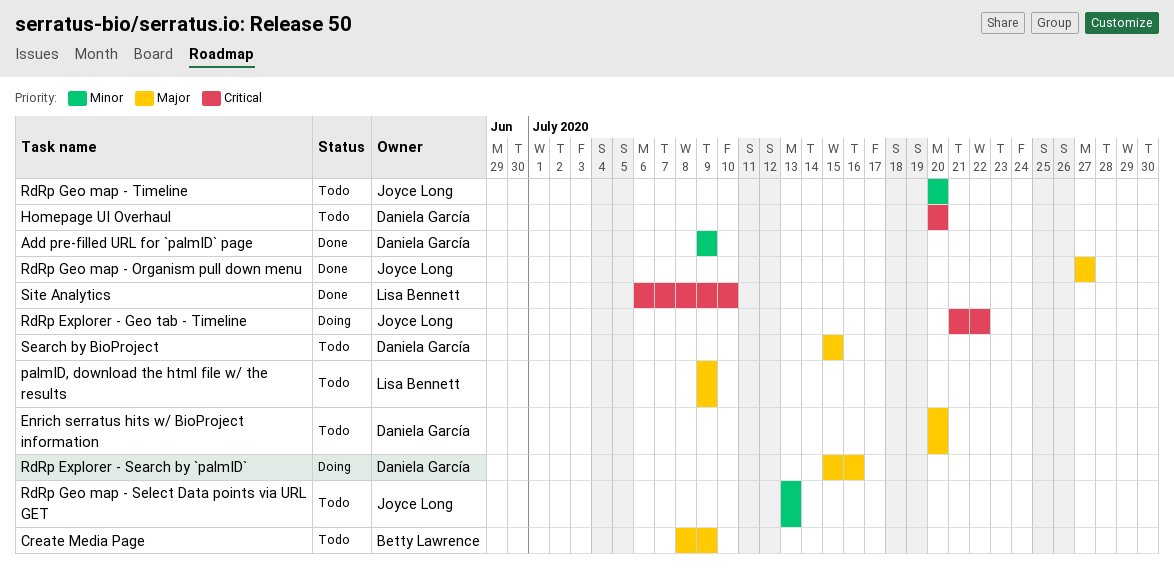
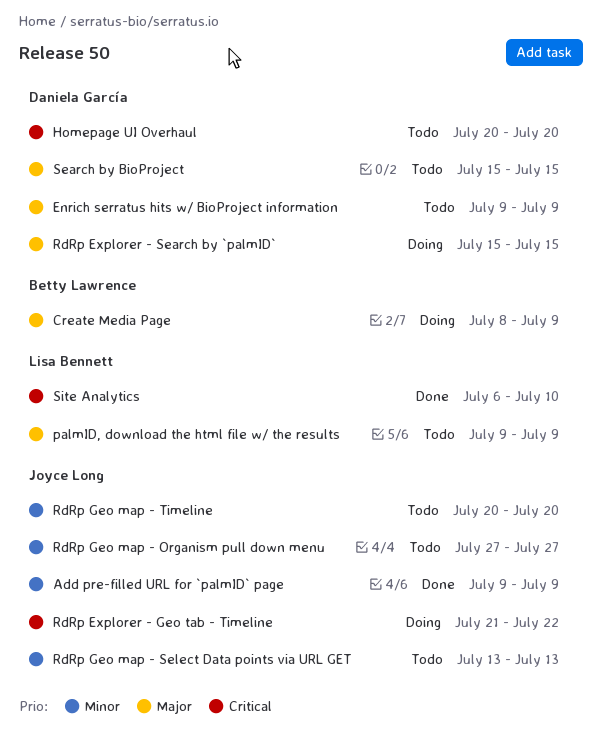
Add pre-filled URL for `palmID` page, owner: Daniela García -> Joyce Long
Create Media Page, status: Todo -> Doing
Enrich serratus hits w/ BioProject information, start: Jul 20 -> Jul 9
Enrich serratus hits w/ BioProject information, due: Jul 20 -> Jul 9
RdRp Explorer - Search by `palmID`, due: Jul 16 -> Jul 15
RdRp Geo map - Organism pull down menu, status: Done -> Todo
RdRp Geo map - Organism pull down menu, priority: Major -> Minor

